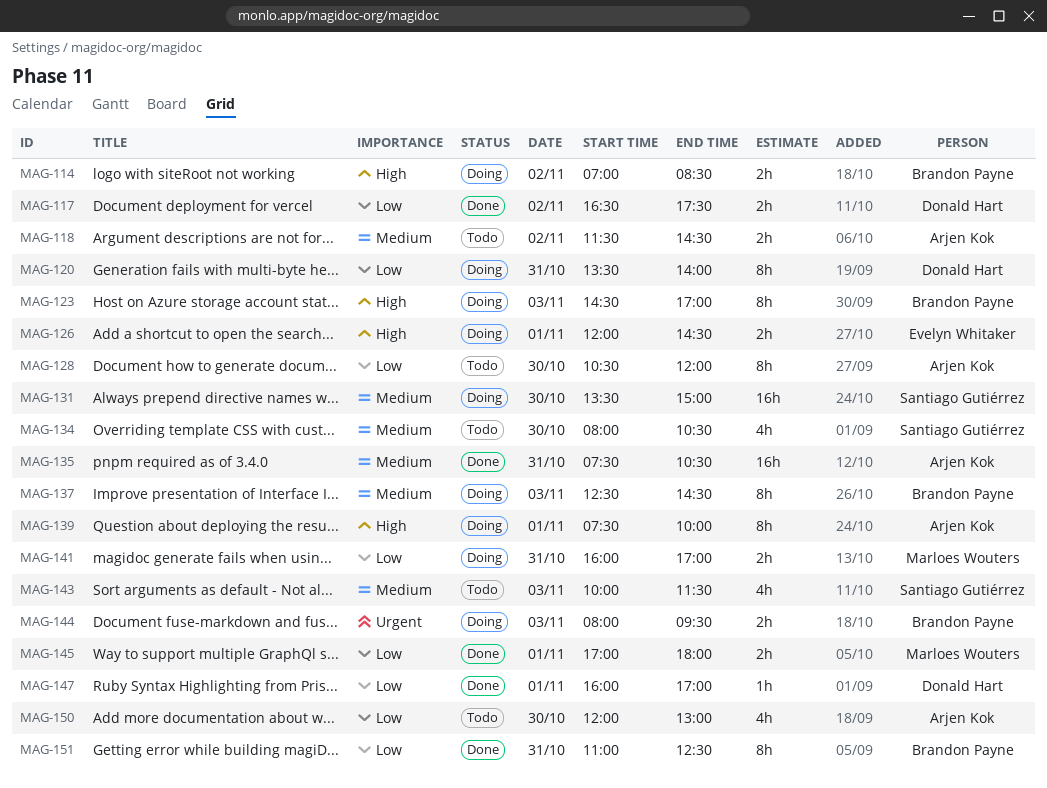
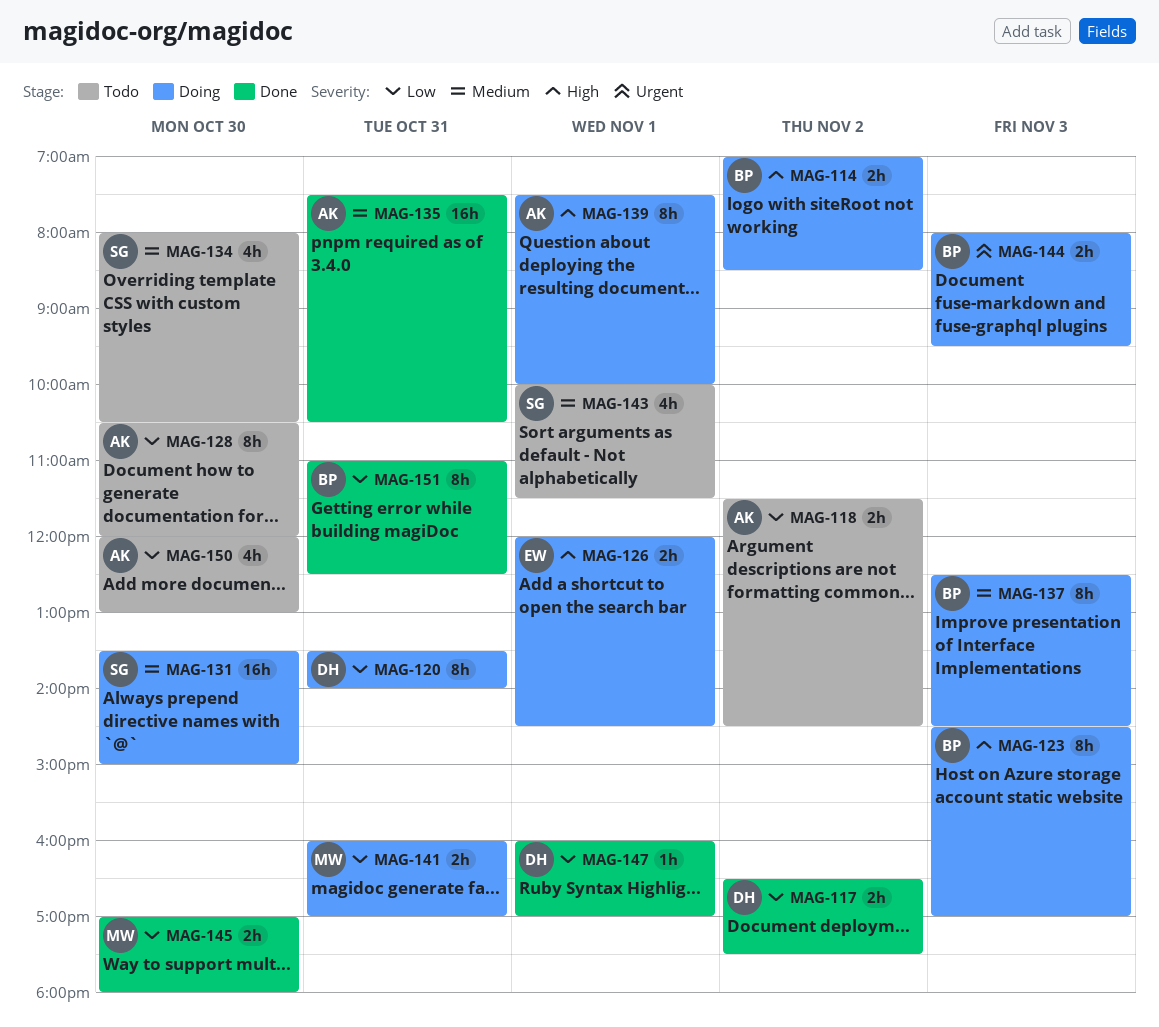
MAG-118, priority: Medium -> Low
MAG-143, day: Nov 3 -> Nov 1
MAG-145, day: Nov 1 -> Oct 30

